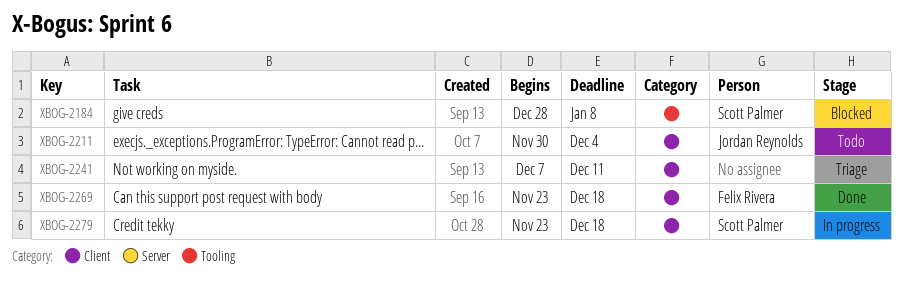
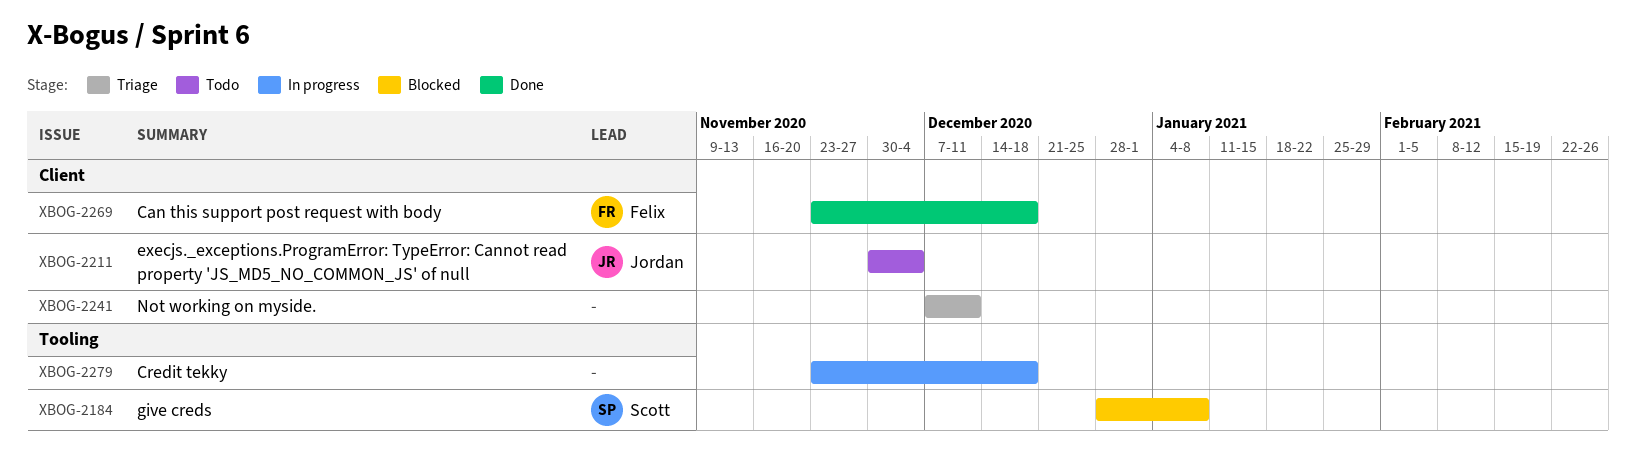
XBOG-2279, owner: Scott Palmer -> none
XBOG-2279, label: Client -> Tooling

